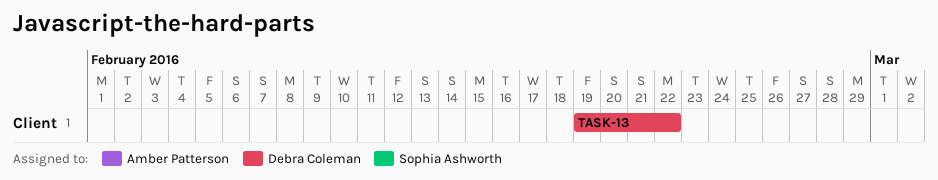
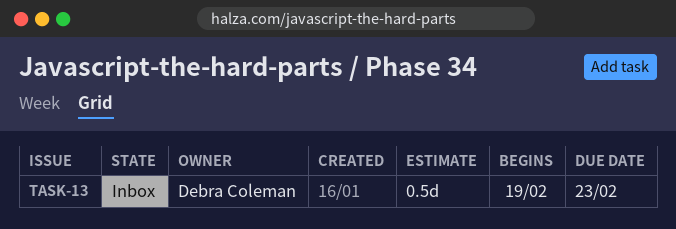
TASK-13, due: Feb 22 -> Feb 23

